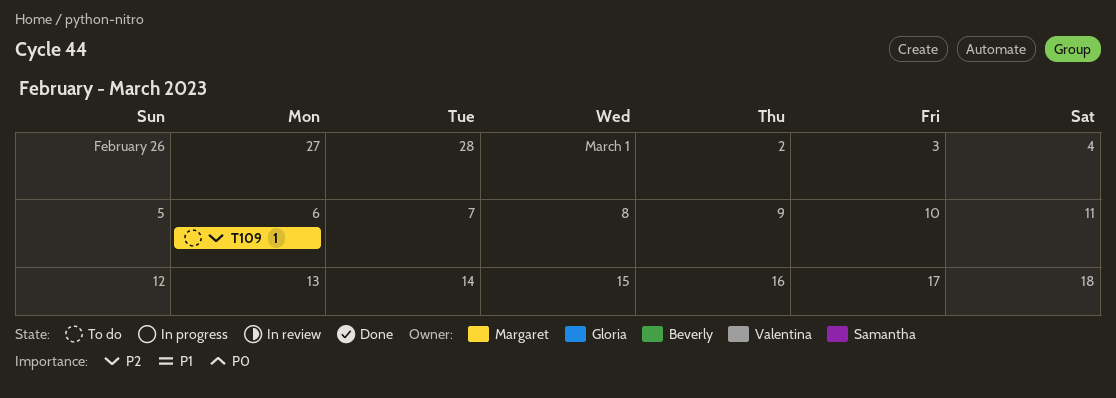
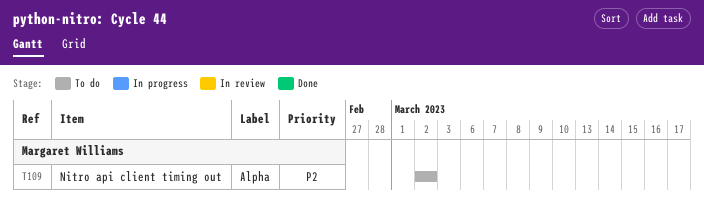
T109, start: Mar 6 -> Mar 2
T109, due: Mar 6 -> Mar 2

